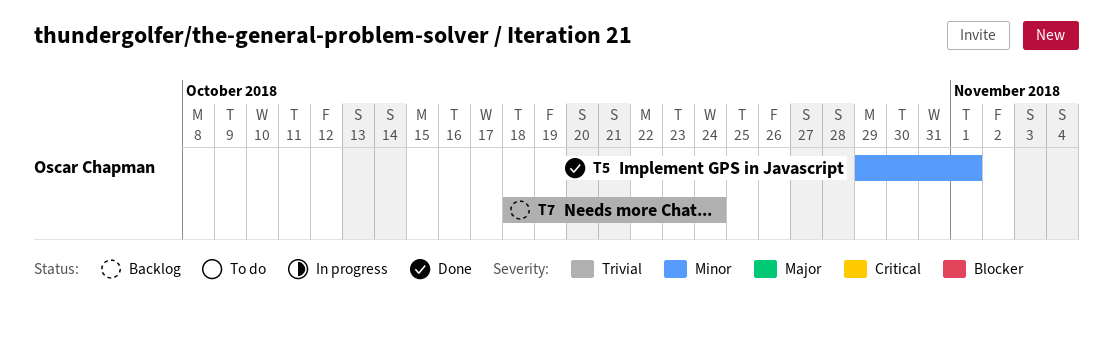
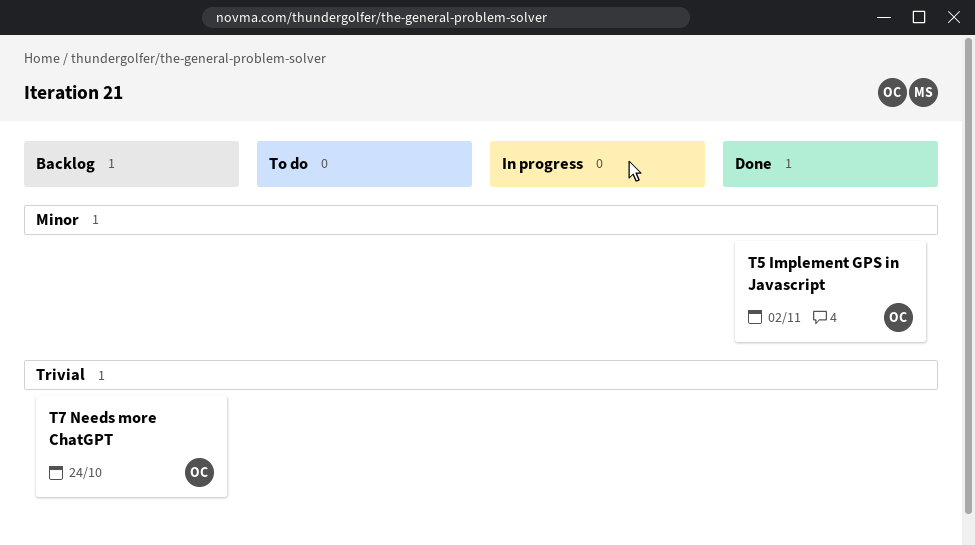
T5, due: Nov 1 -> Nov 2

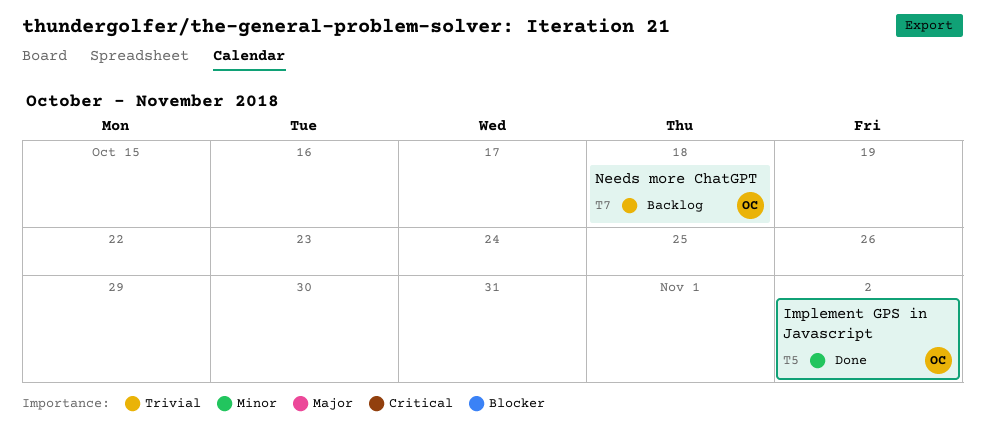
T7, due: Oct 24 -> Oct 18

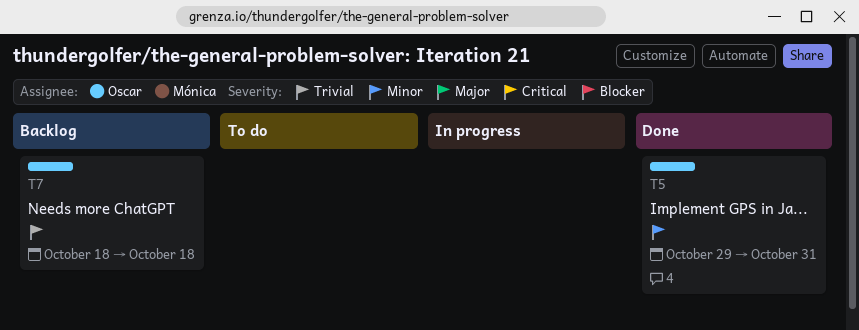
T5, due: Nov 2 -> Oct 31

